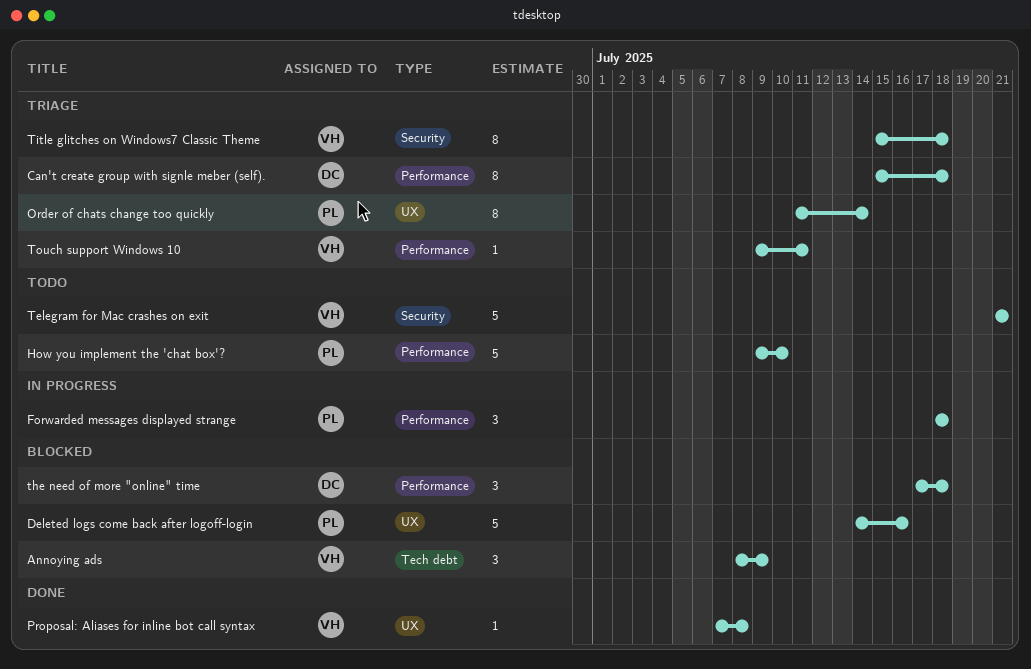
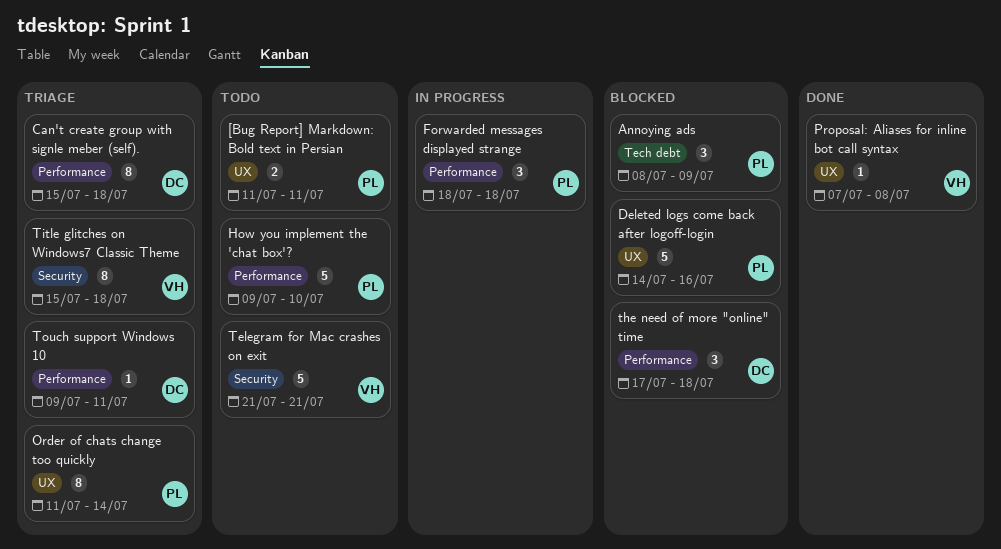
[Bug Report] Markdown: Bold text in Persian: none -> present
Annoying ads, owner: VH -> PL
Touch support Windows 10, owner: VH -> DC

